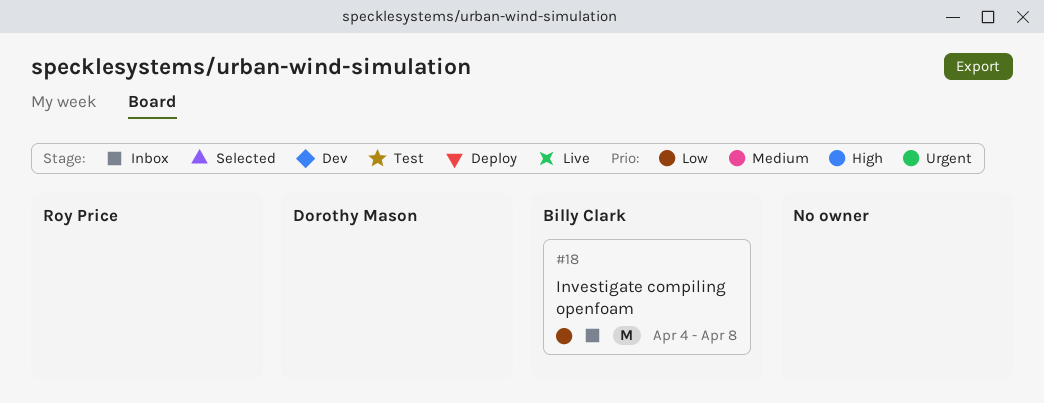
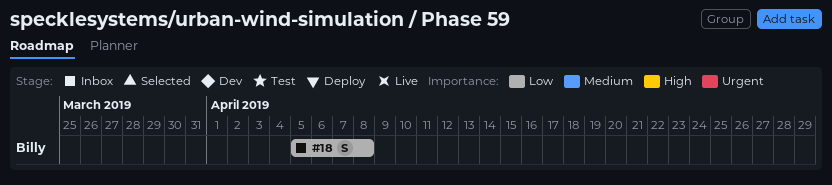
#18, estimate: M -> S
#18, start: Apr 4 -> Apr 5

